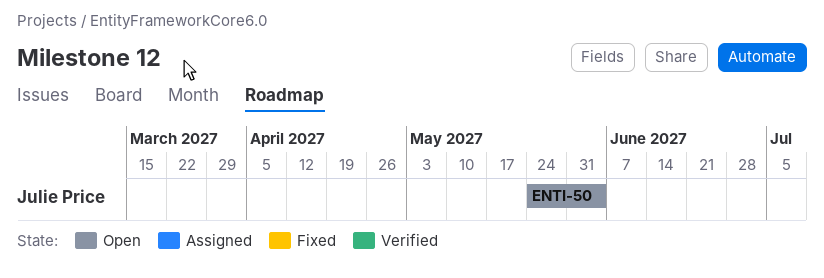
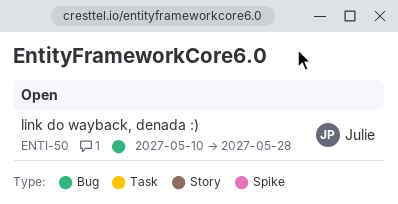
ENTI-50, start: May 24 -> May 10
ENTI-50, due: Jun 4 -> May 28

